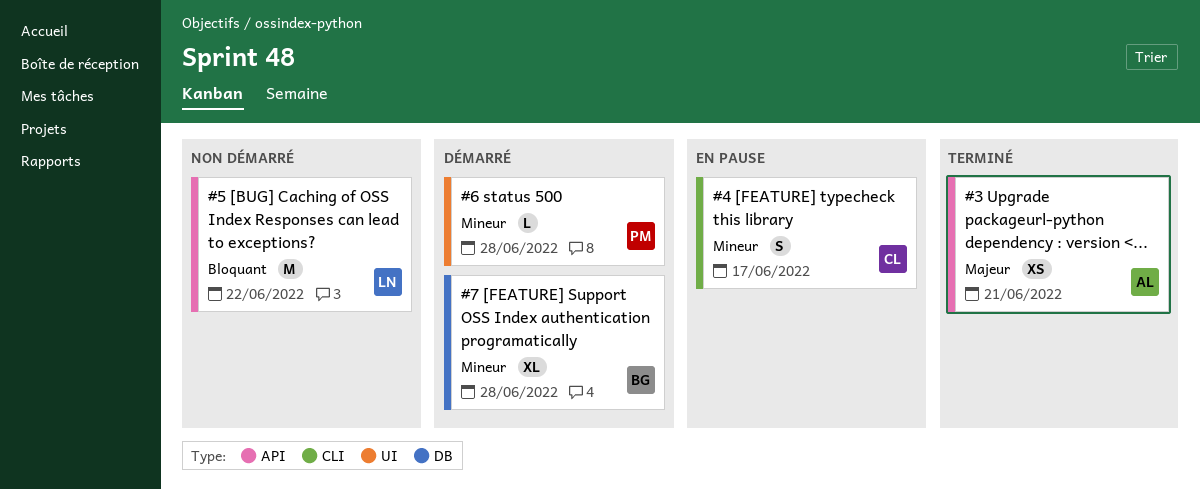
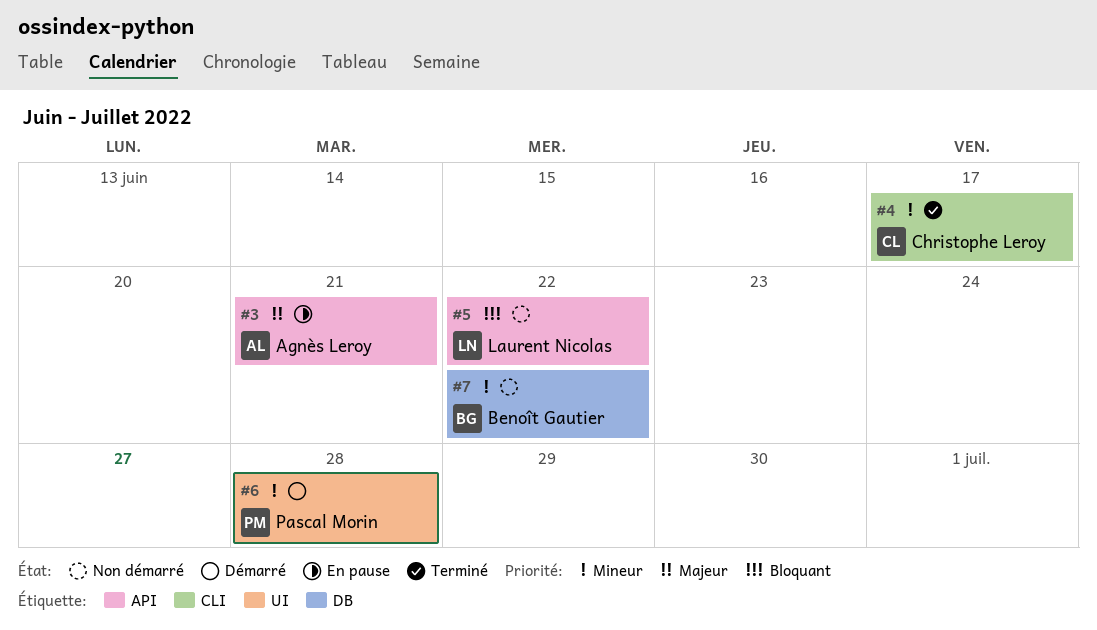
#3, status: Terminé -> En pause
#4, status: En pause -> Terminé
#7, status: Démarré -> Non démarré
#7, due: Jun 28 -> Jun 22

